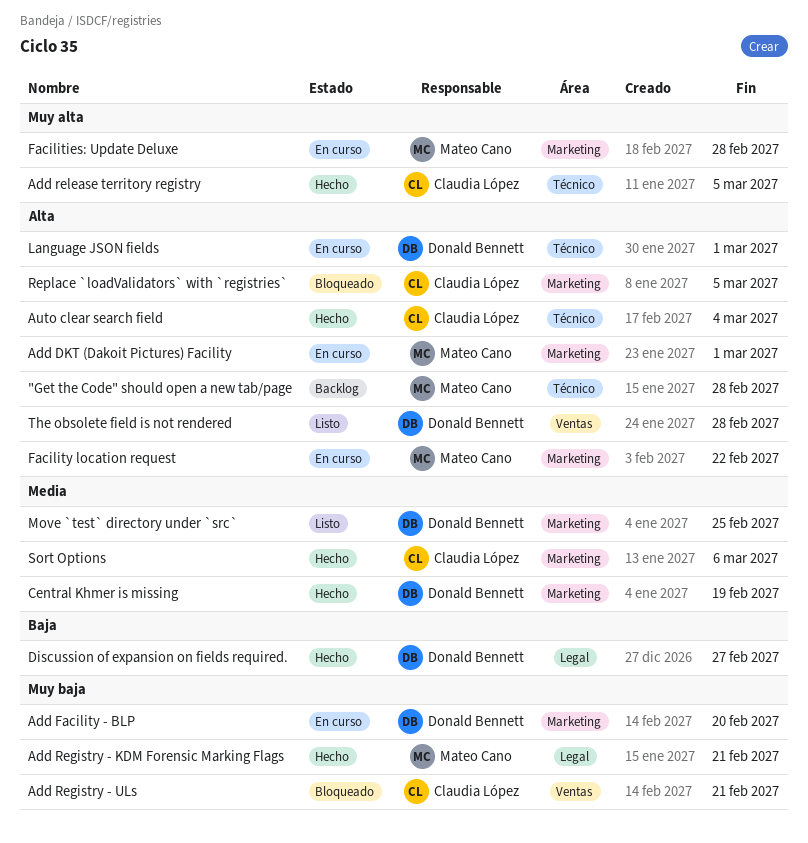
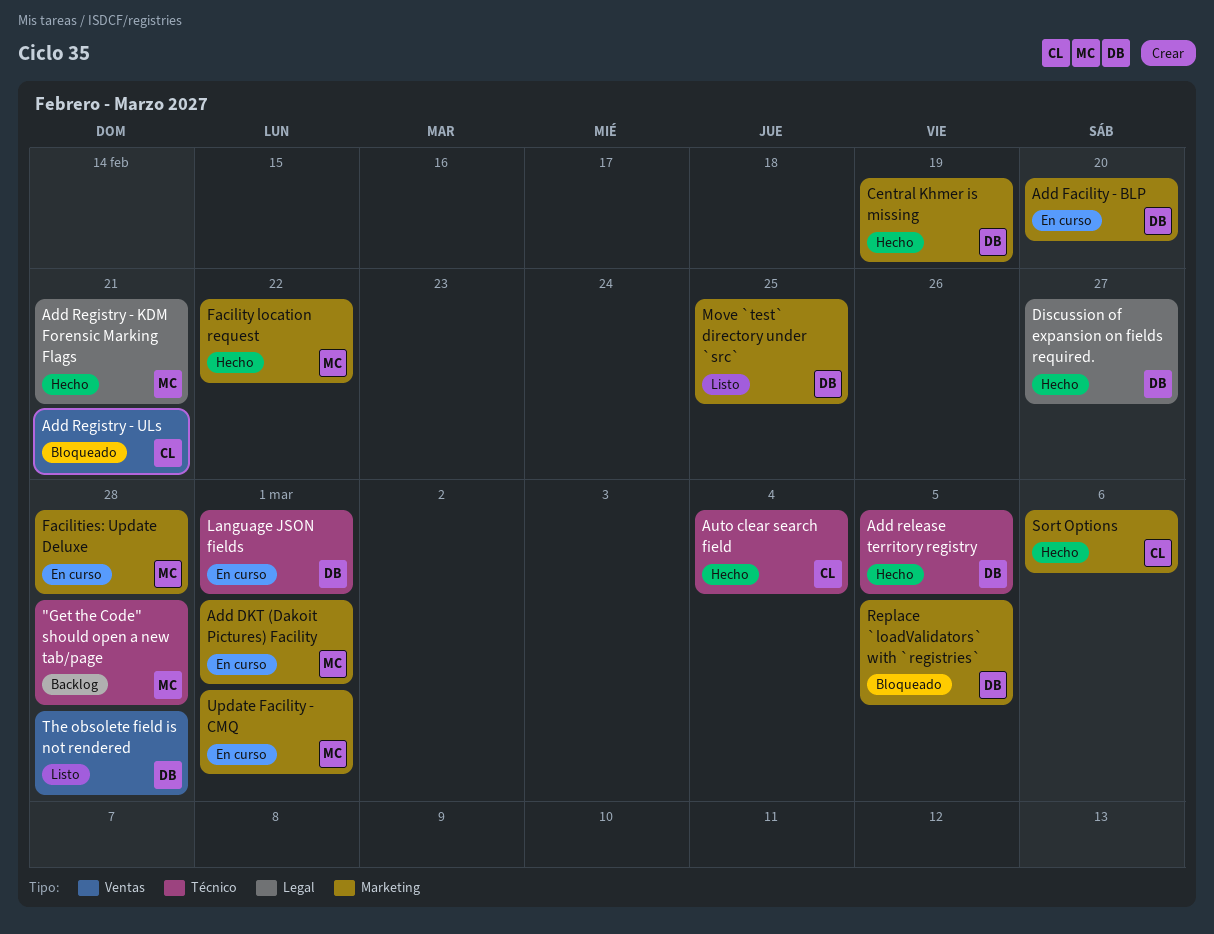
Add release territory registry, owner: Claudia López -> Donald Bennett
Facility location request, status: En curso -> Hecho
Replace `loadValidators` with `registries`, owner: Claudia López -> Donald Bennett
Update Facility - CMQ: none -> present

